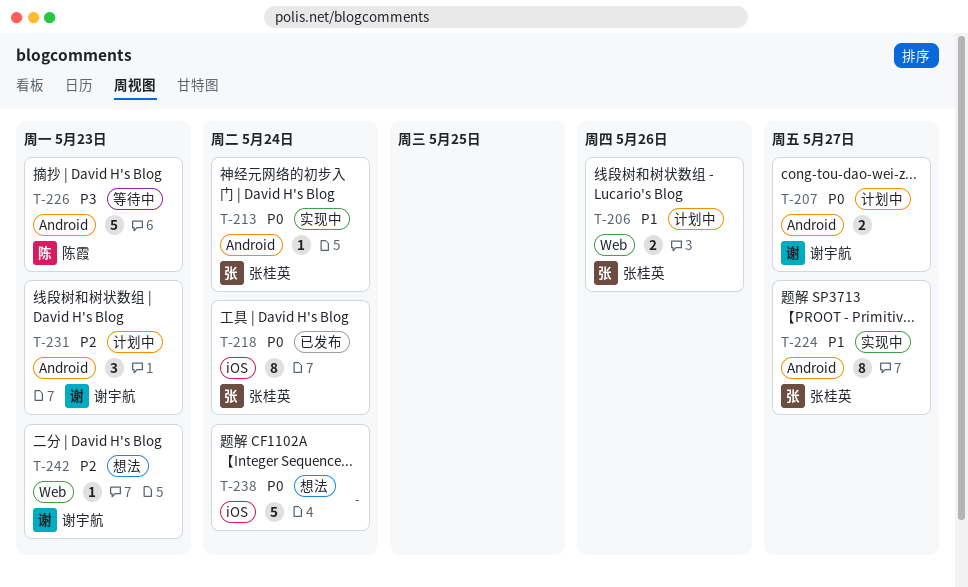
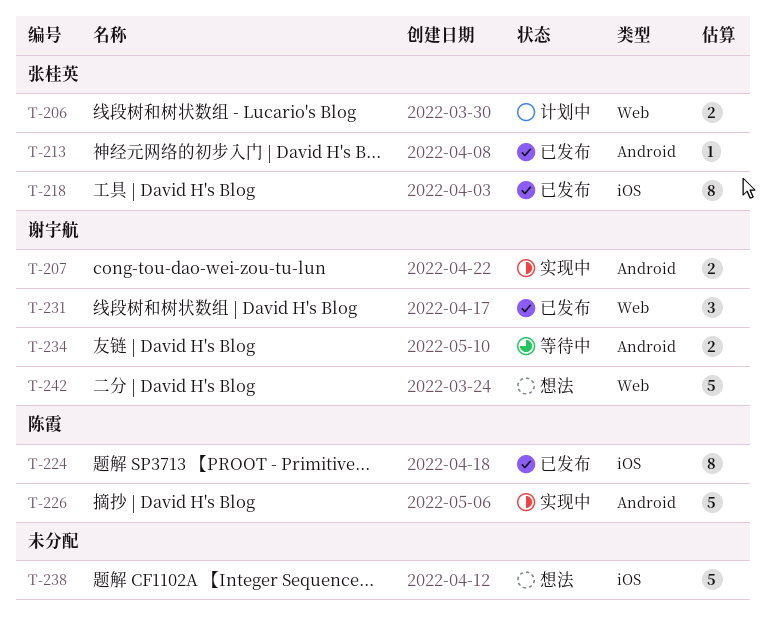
T-207, status: 计划中 -> 实现中
T-213, status: 实现中 -> 已发布
T-224, status: 实现中 -> 已发布
T-224, owner: 张桂英 -> 陈霞
T-224, label: Android -> iOS
T-226, status: 等待中 -> 实现中
T-231, status: 计划中 -> 已发布
T-231, label: Android -> Web
T-234: none -> present
T-242, estimate: 1 -> 5

